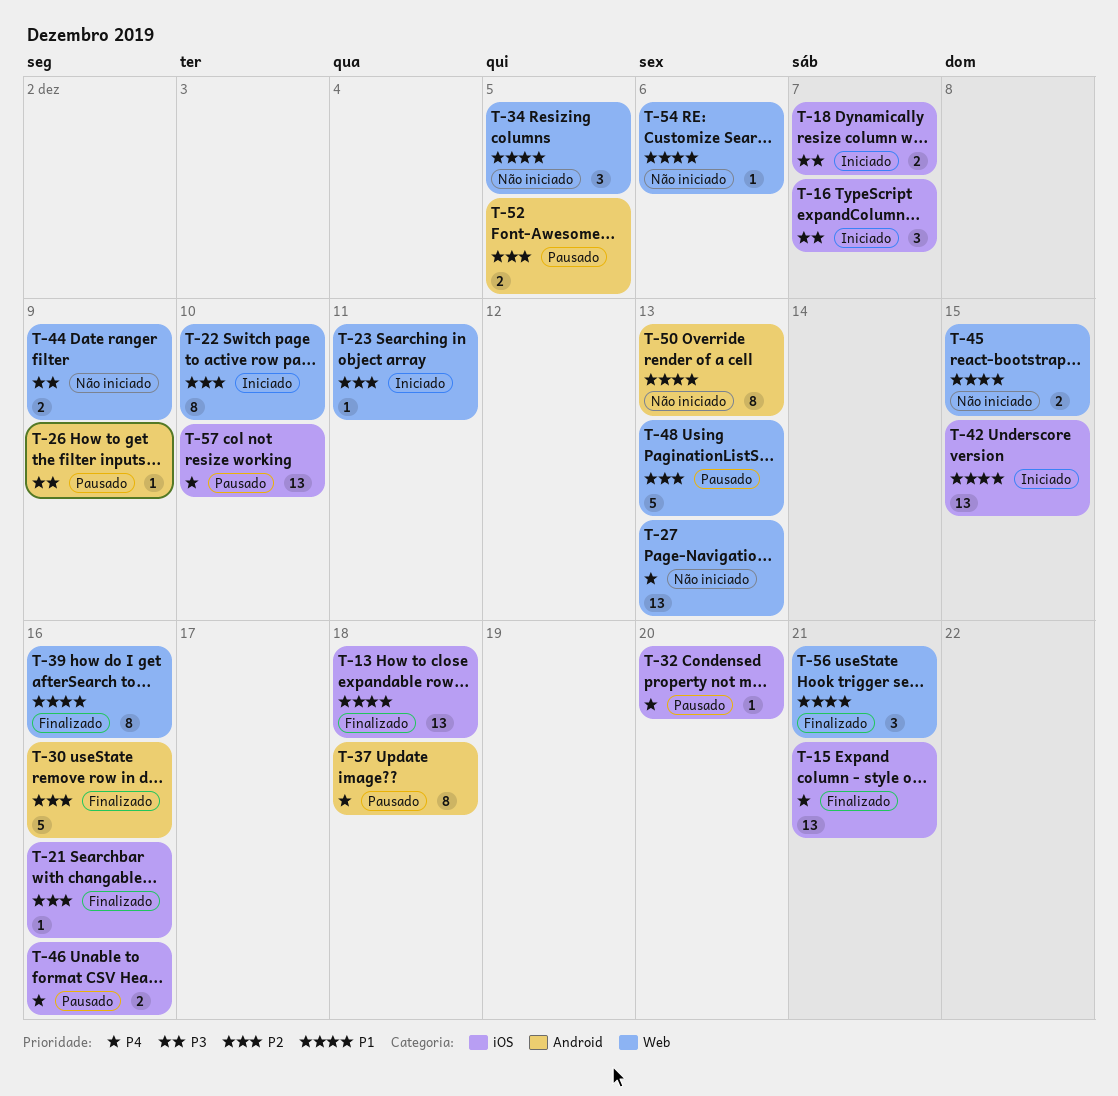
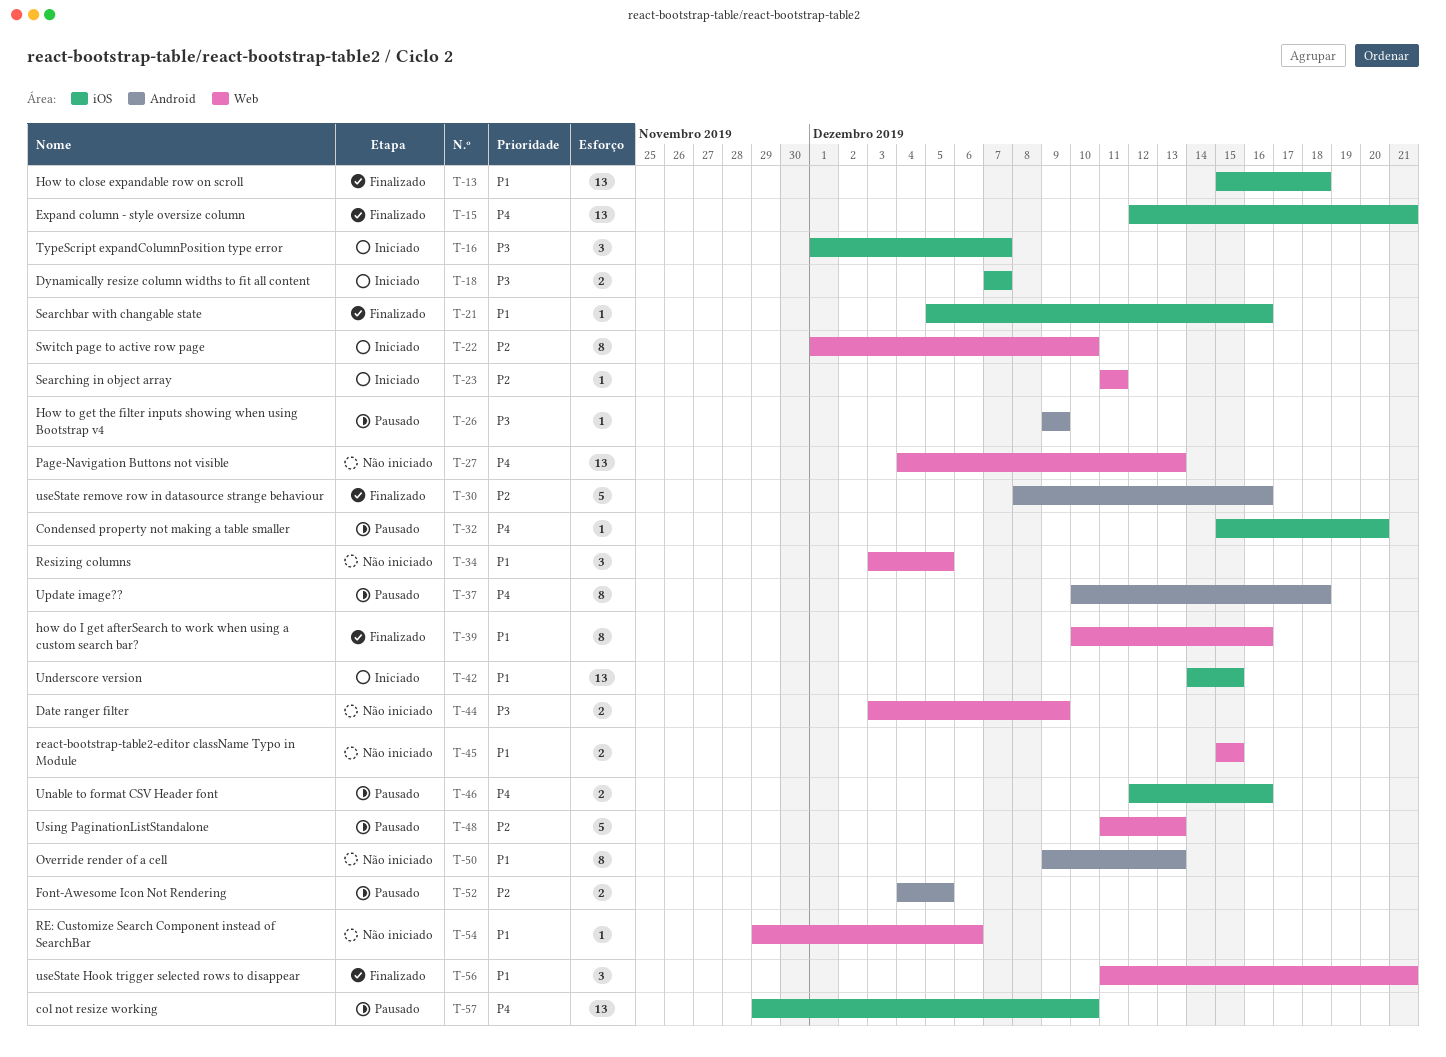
T-21, priority: P2 -> P1

